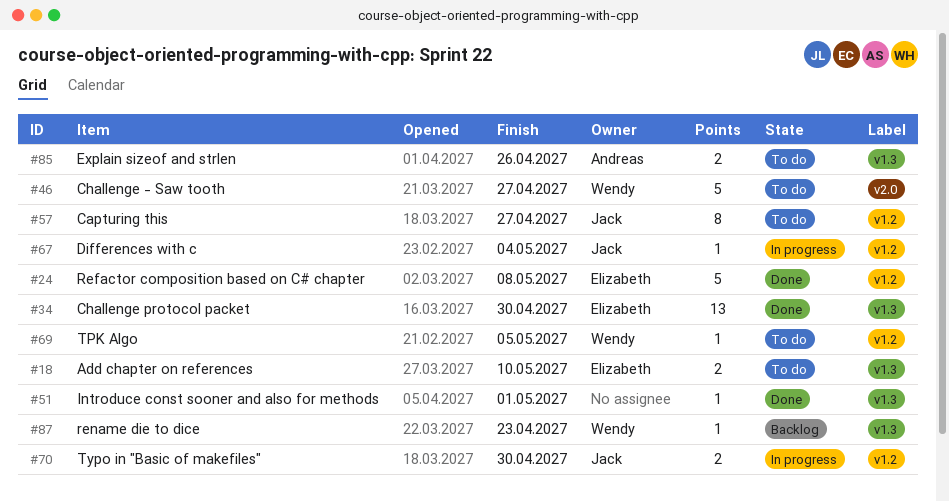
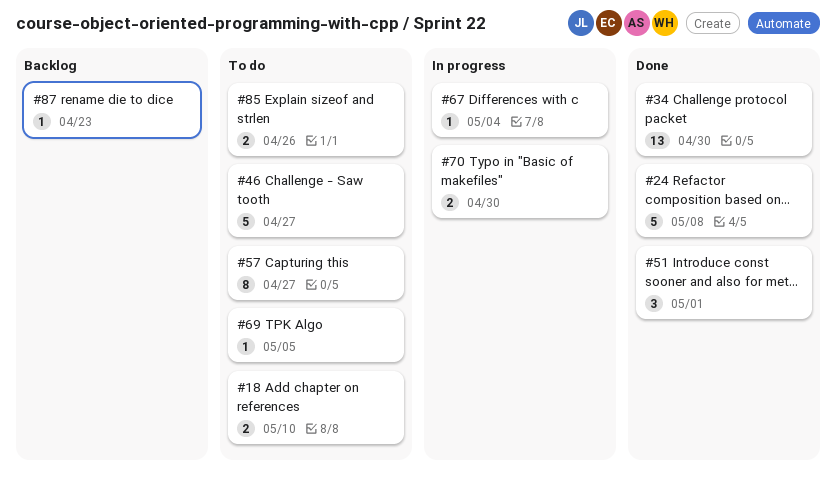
#51, estimate: 1 -> 3

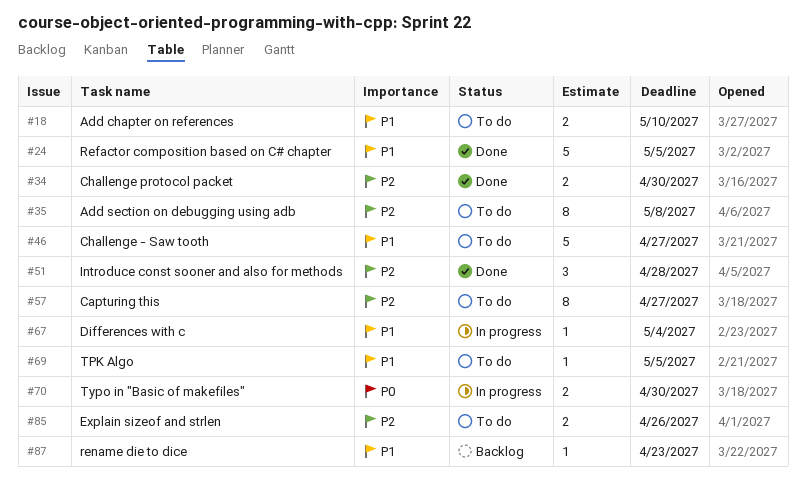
#24, due: May 8 -> May 5
#34, estimate: 13 -> 2
#35: none -> present
#51, due: May 1 -> Apr 28

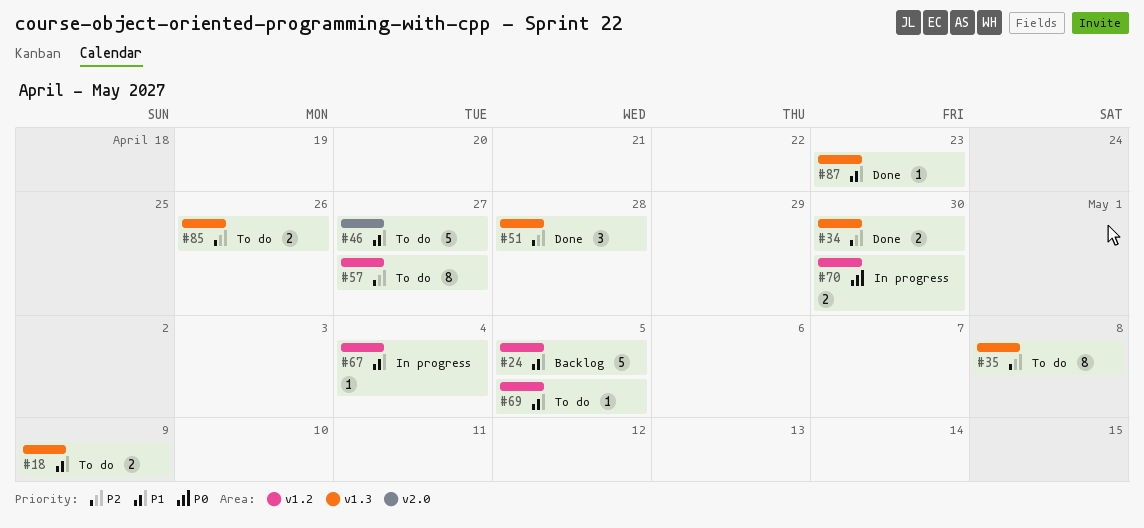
#18, due: May 10 -> May 9
#24, status: Done -> Backlog
#87, status: Backlog -> Done

